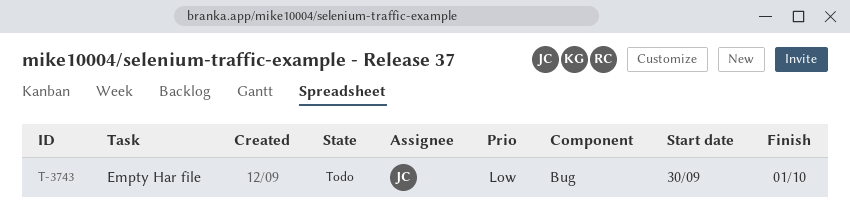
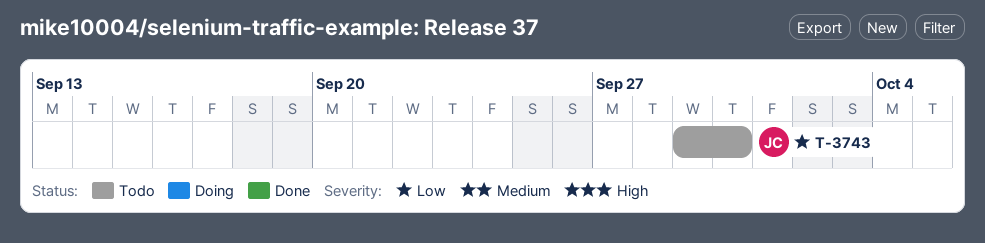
T-3743, start: Sep 30 -> Sep 29
T-3743, due: Oct 1 -> Sep 30

